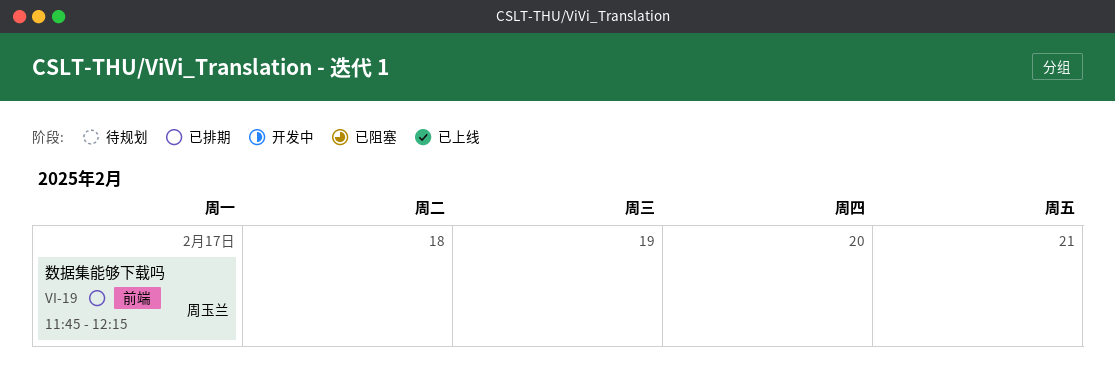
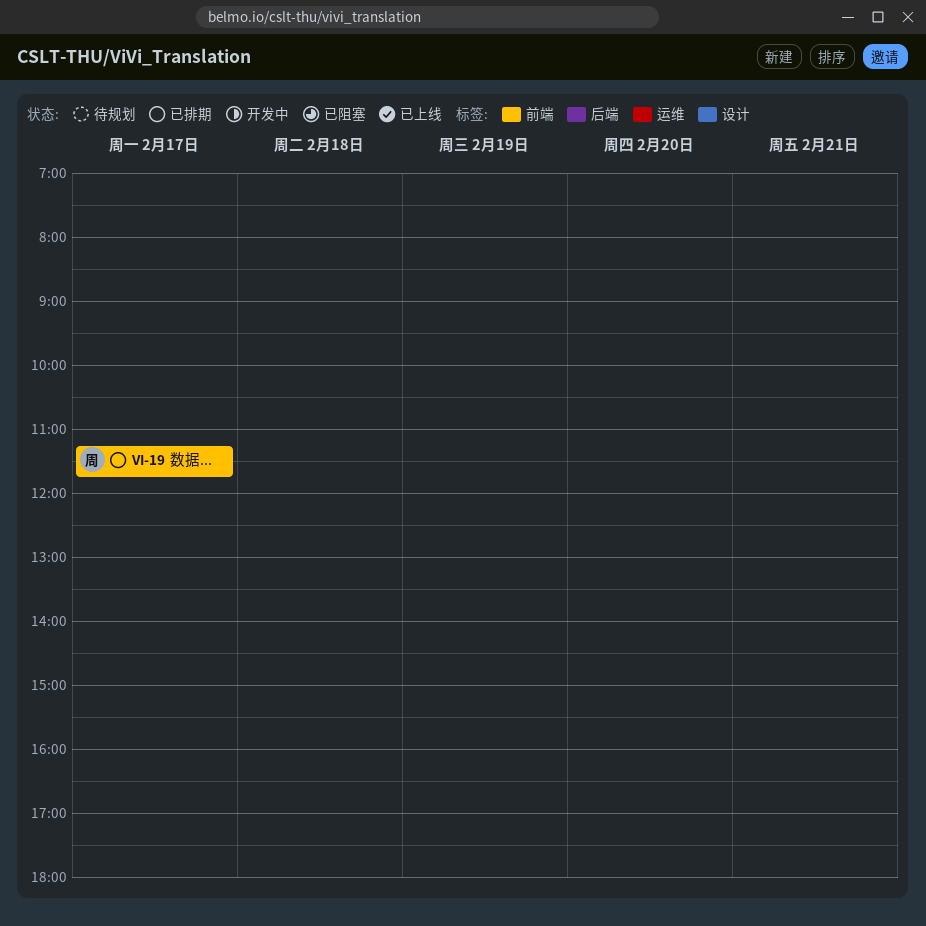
VI-19, begins: 11:45 -> 11:15
VI-19, ends: 12:15 -> 11:45

